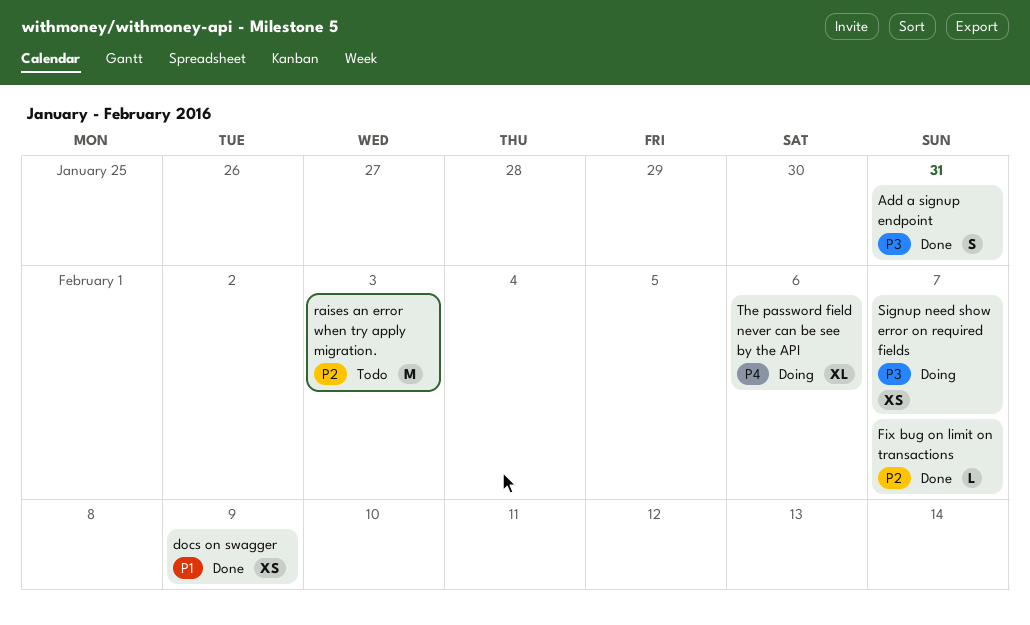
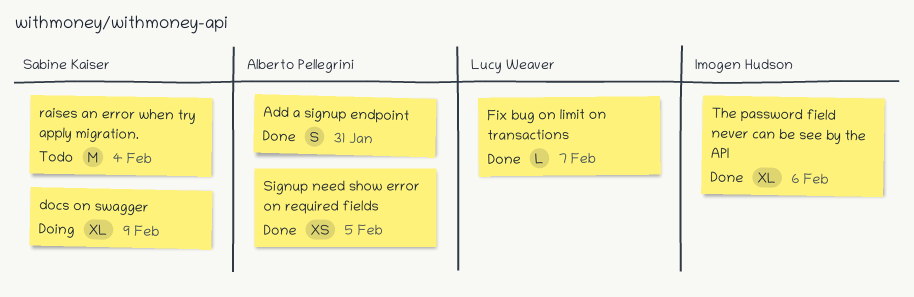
docs on swagger, status: Done -> Doing
docs on swagger, estimate: XS -> XL
raises an error when try apply migration., due: Feb 3 -> Feb 4
Signup need show error on required fields, status: Doing -> Done
Signup need show error on required fields, due: Feb 7 -> Feb 5
The password field never can be see by the API, status: Doing -> Done

